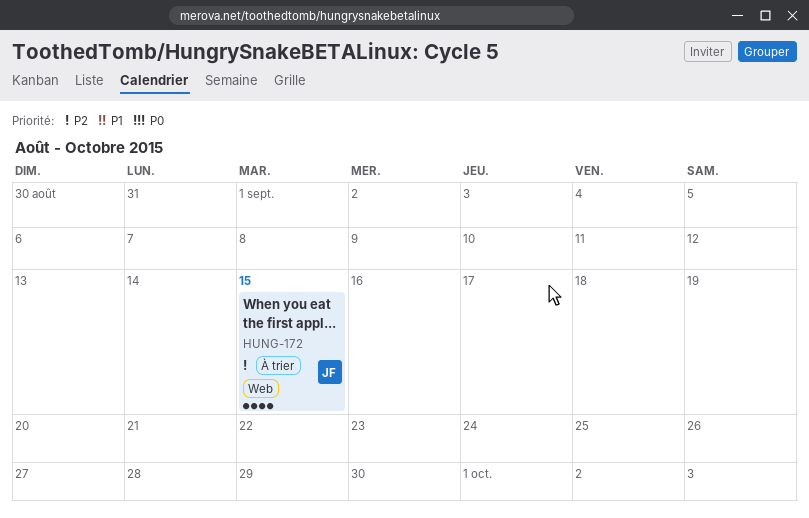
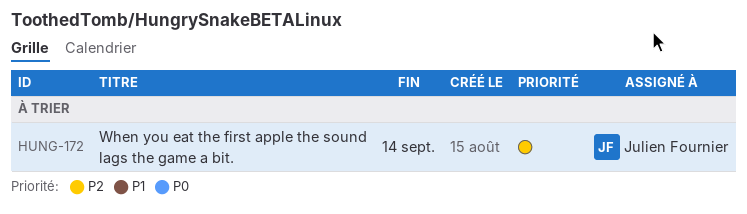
HUNG-172, due: Sep 15 -> Sep 14

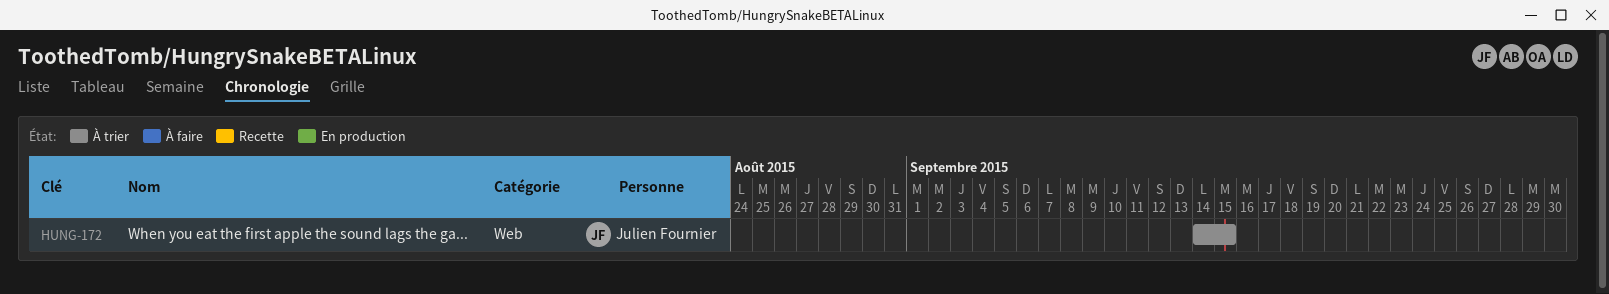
HUNG-172, due: Sep 14 -> Sep 15

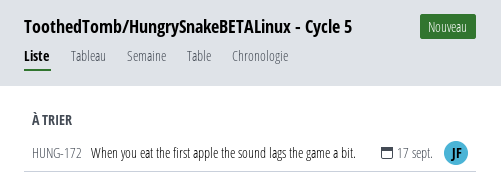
HUNG-172, due: Sep 15 -> Sep 17

